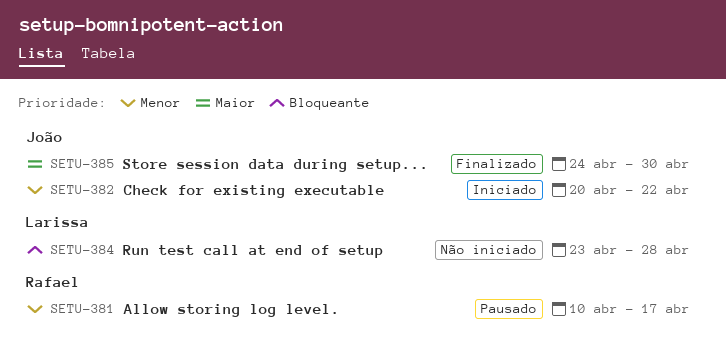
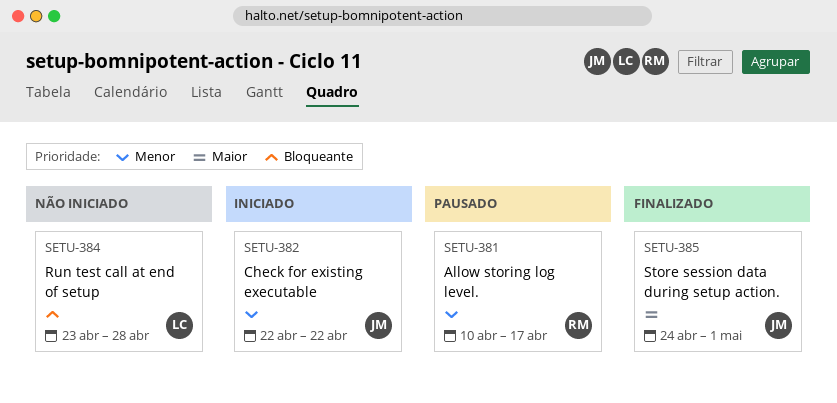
SETU-382, start: Apr 20 -> Apr 22
SETU-385, due: Apr 30 -> May 1

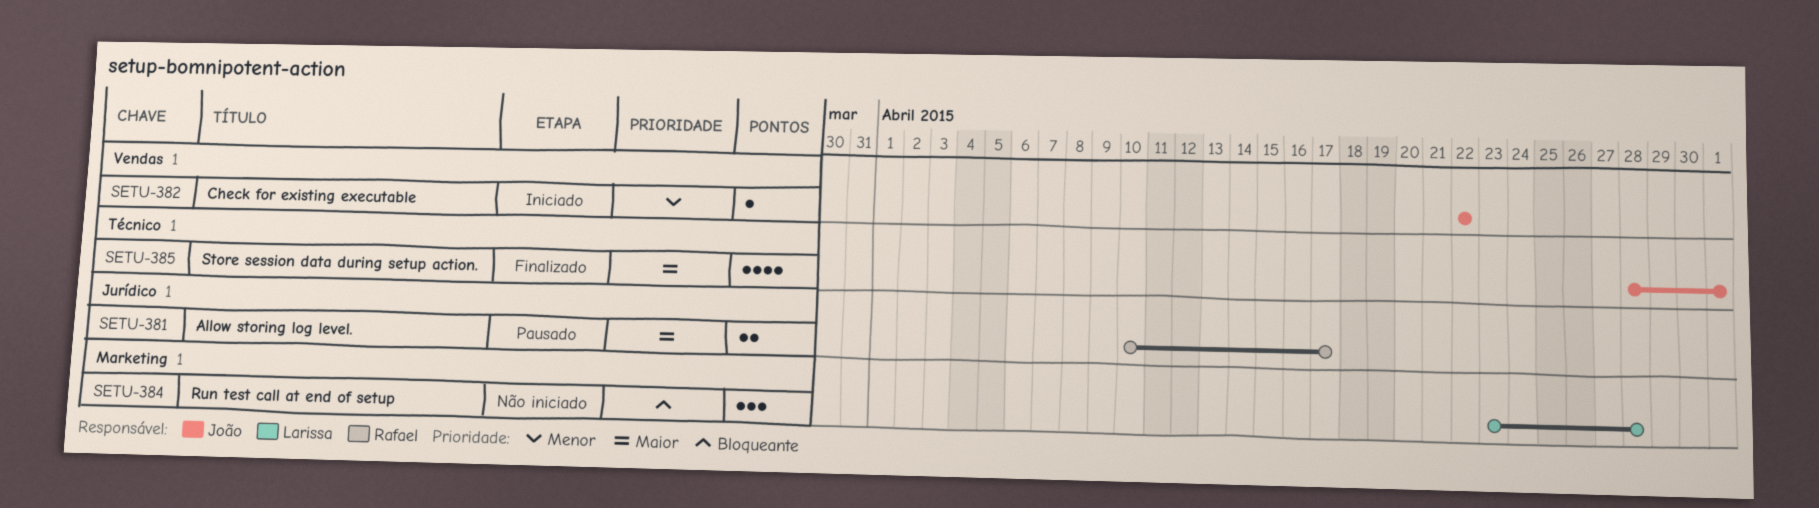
SETU-381, priority: Menor -> Maior
SETU-385, start: Apr 24 -> Apr 28

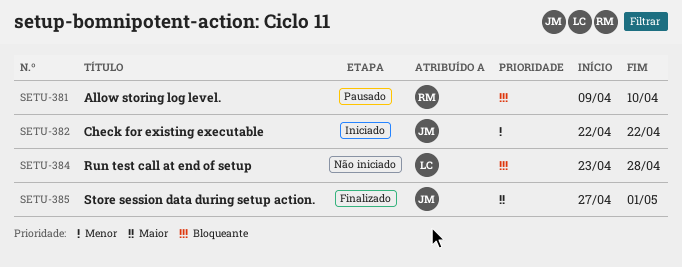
SETU-381, priority: Maior -> Bloqueante
SETU-381, start: Apr 10 -> Apr 9
SETU-381, due: Apr 17 -> Apr 10
SETU-385, start: Apr 28 -> Apr 27

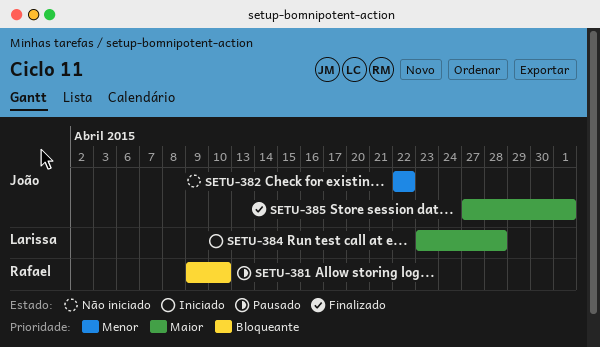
SETU-382, status: Iniciado -> Não iniciado
SETU-384, status: Não iniciado -> Iniciado
SETU-384, priority: Bloqueante -> Maior

